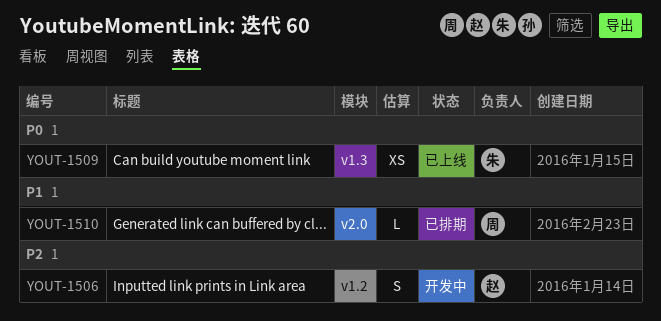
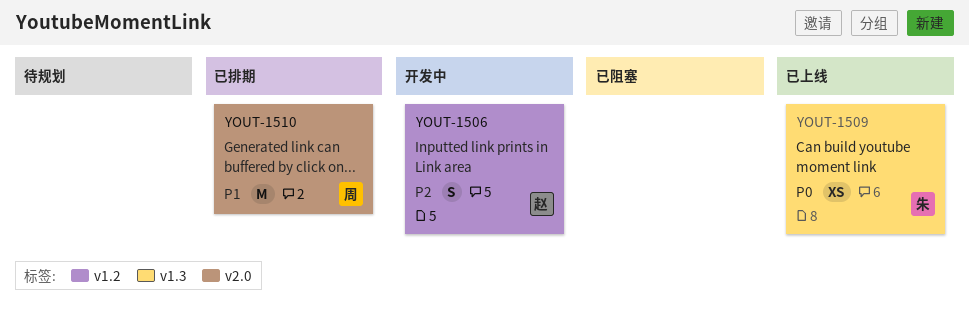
YOUT-1510, estimate: L -> M

